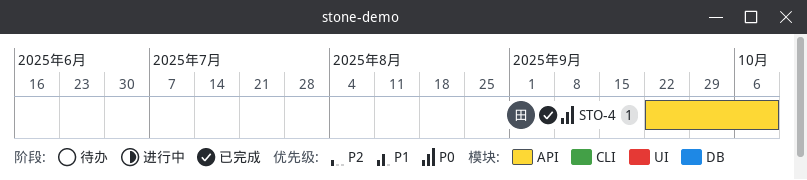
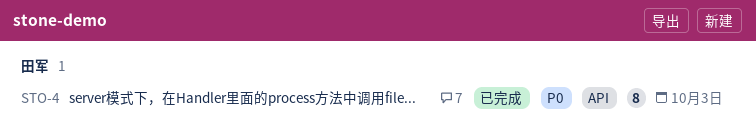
STO-4, estimate: 1 -> 8
STO-4, due: Oct 10 -> Oct 3

